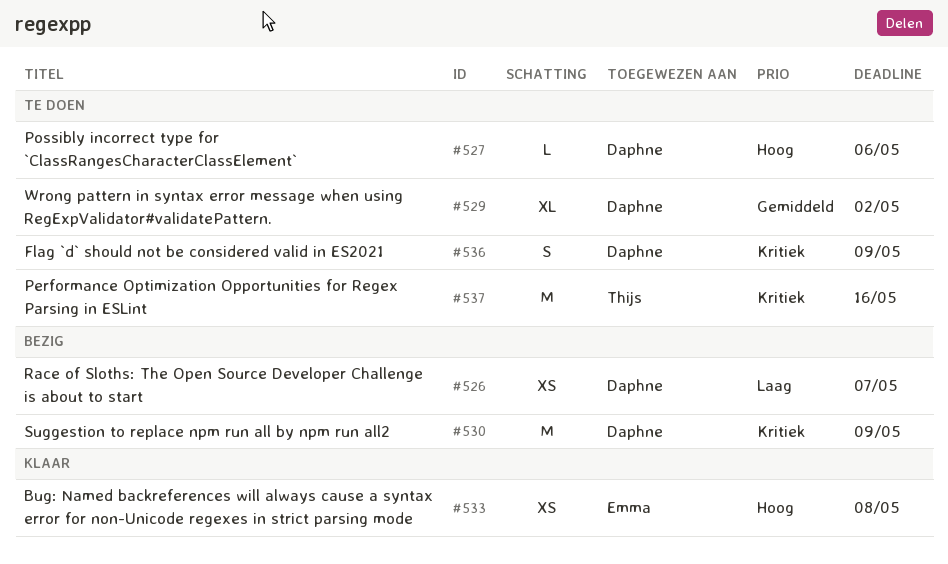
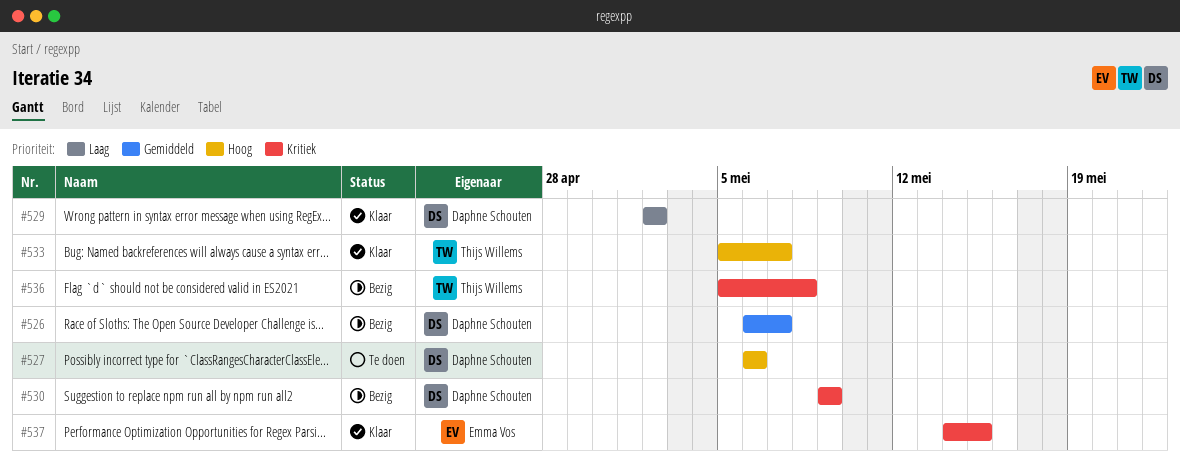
#526, priority: Laag -> Gemiddeld
#529, status: Te doen -> Klaar
#529, priority: Gemiddeld -> Laag
#533, owner: Emma Vos -> Thijs Willems
#533, due: May 8 -> May 7
#536, status: Te doen -> Bezig
#536, owner: Daphne Schouten -> Thijs Willems
#536, due: May 9 -> May 8
#537, status: Te doen -> Klaar
#537, owner: Thijs Willems -> Emma Vos
#537, due: May 16 -> May 15

